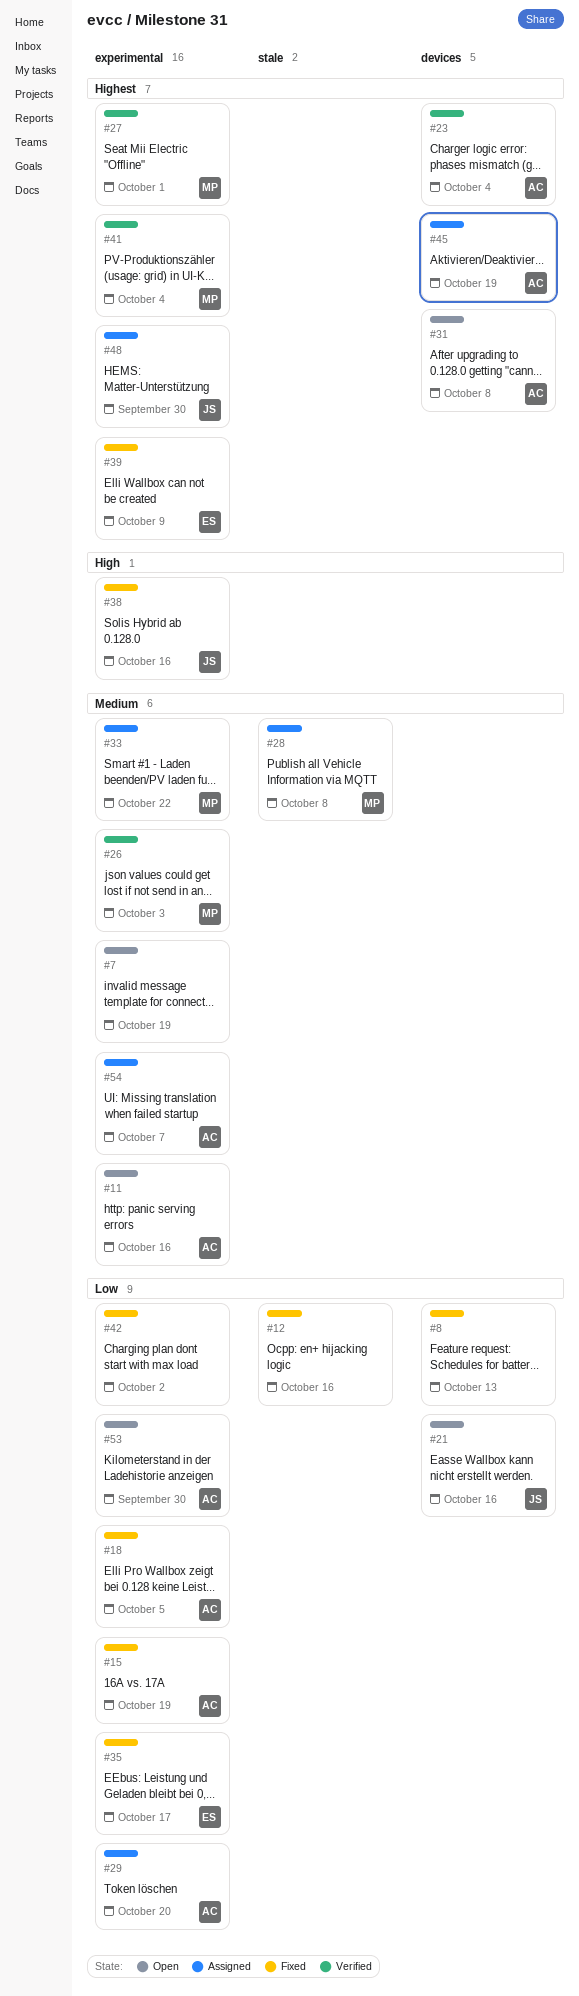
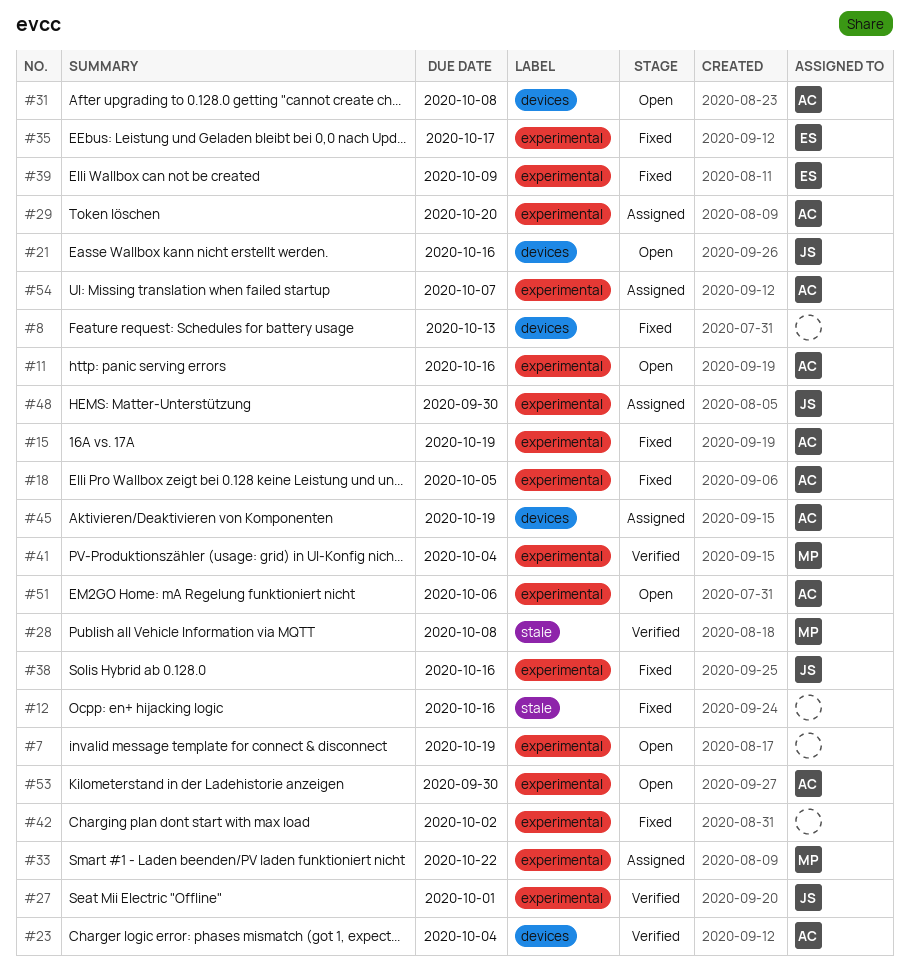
#26: present -> none
#27, owner: MP -> JS
#28, status: Assigned -> Verified
#51: none -> present

